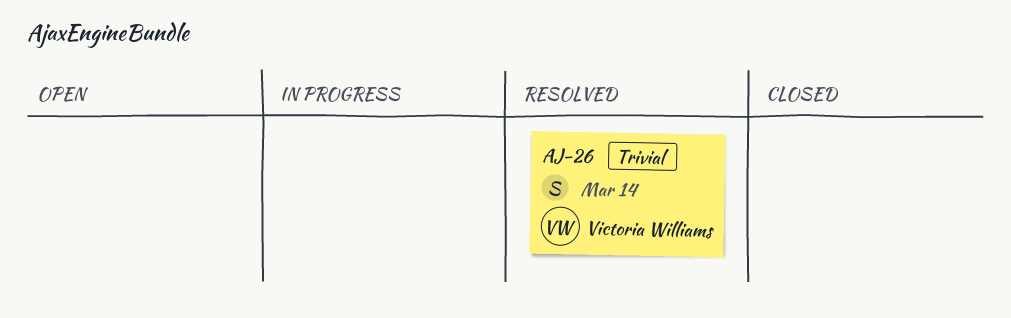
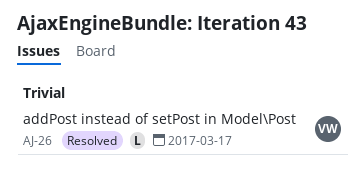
AJ-26, estimate: S -> L
AJ-26, due: Mar 14 -> Mar 17

